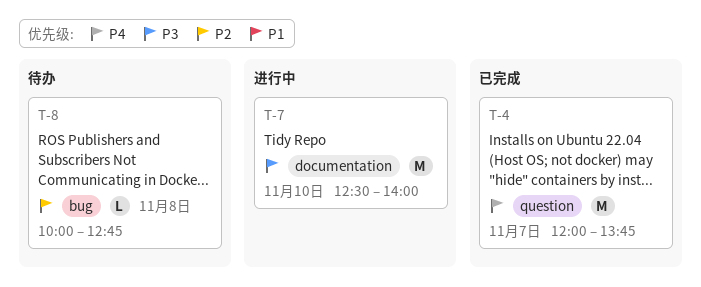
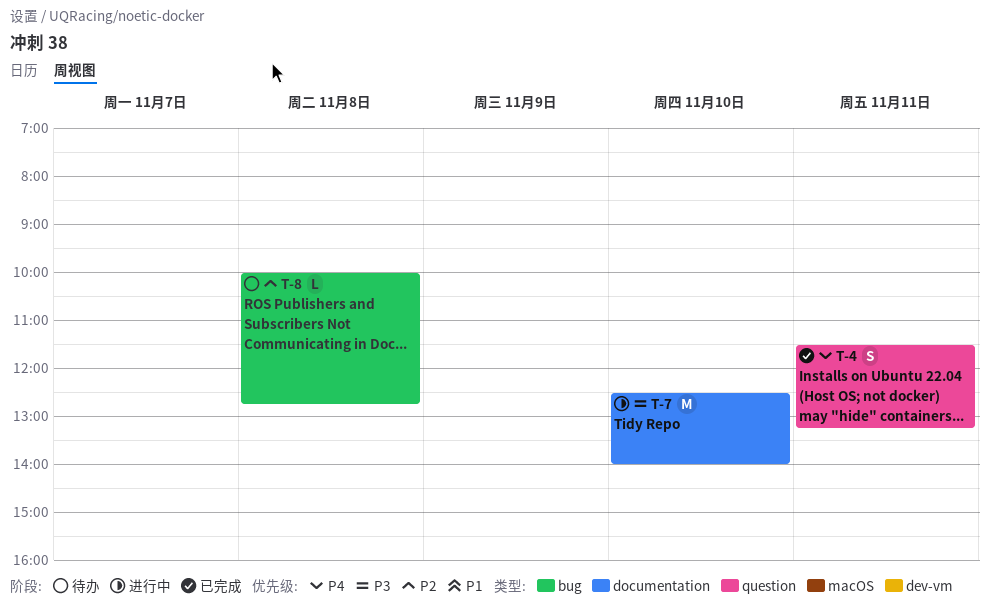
T-4, estimate: M -> S
T-4, day: Nov 7 -> Nov 11
T-4, begins: 12:00 -> 11:30
T-4, ends: 13:45 -> 13:15

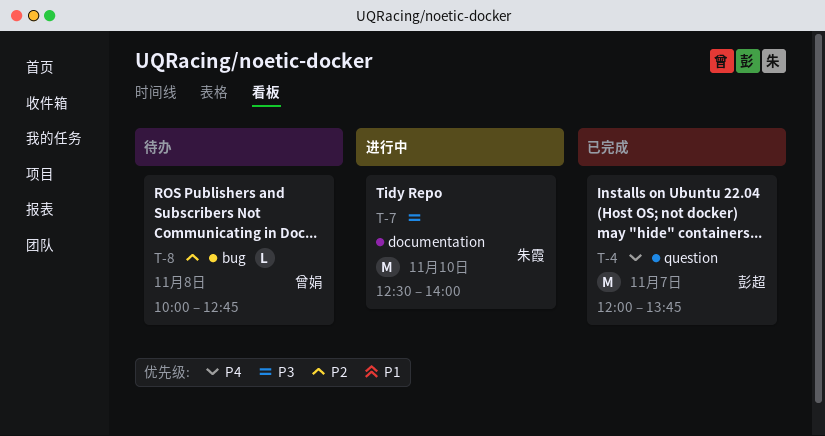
T-4, estimate: S -> M
T-4, day: Nov 11 -> Nov 7
T-4, begins: 11:30 -> 12:00
T-4, ends: 13:15 -> 13:45

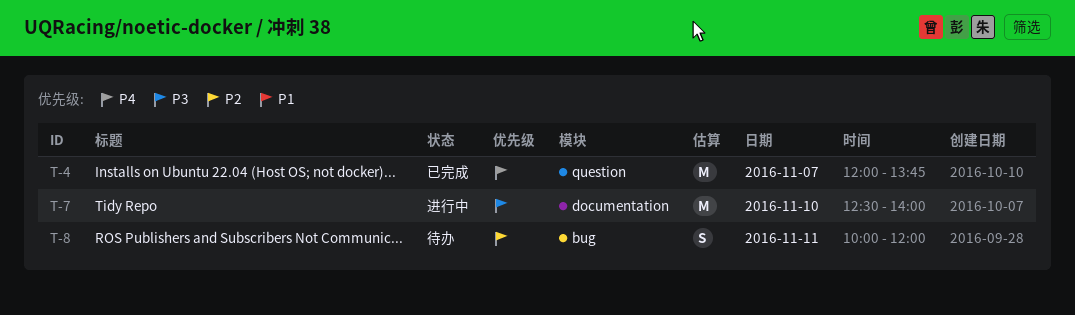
T-8, estimate: L -> S
T-8, day: Nov 8 -> Nov 11
T-8, ends: 12:45 -> 12:00

